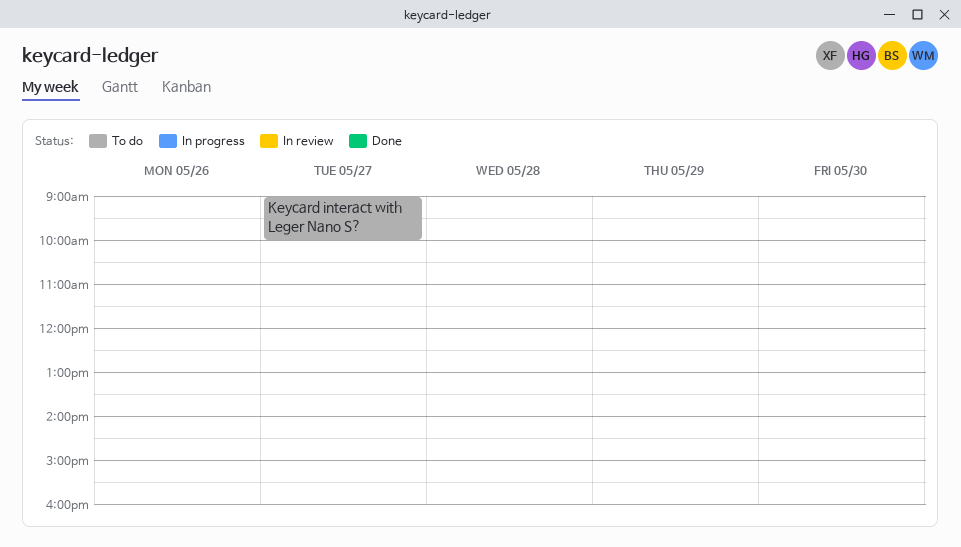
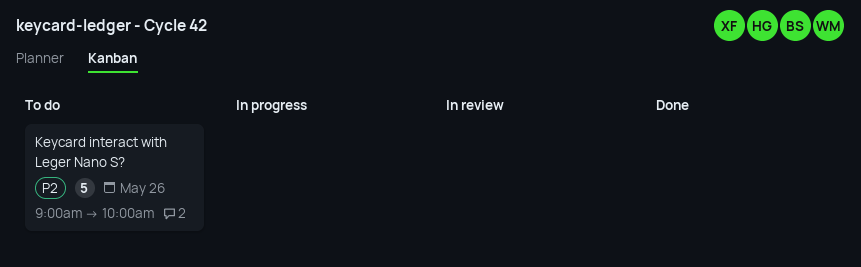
Keycard interact with Leger Nano S?, day: May 27 -> May 26

